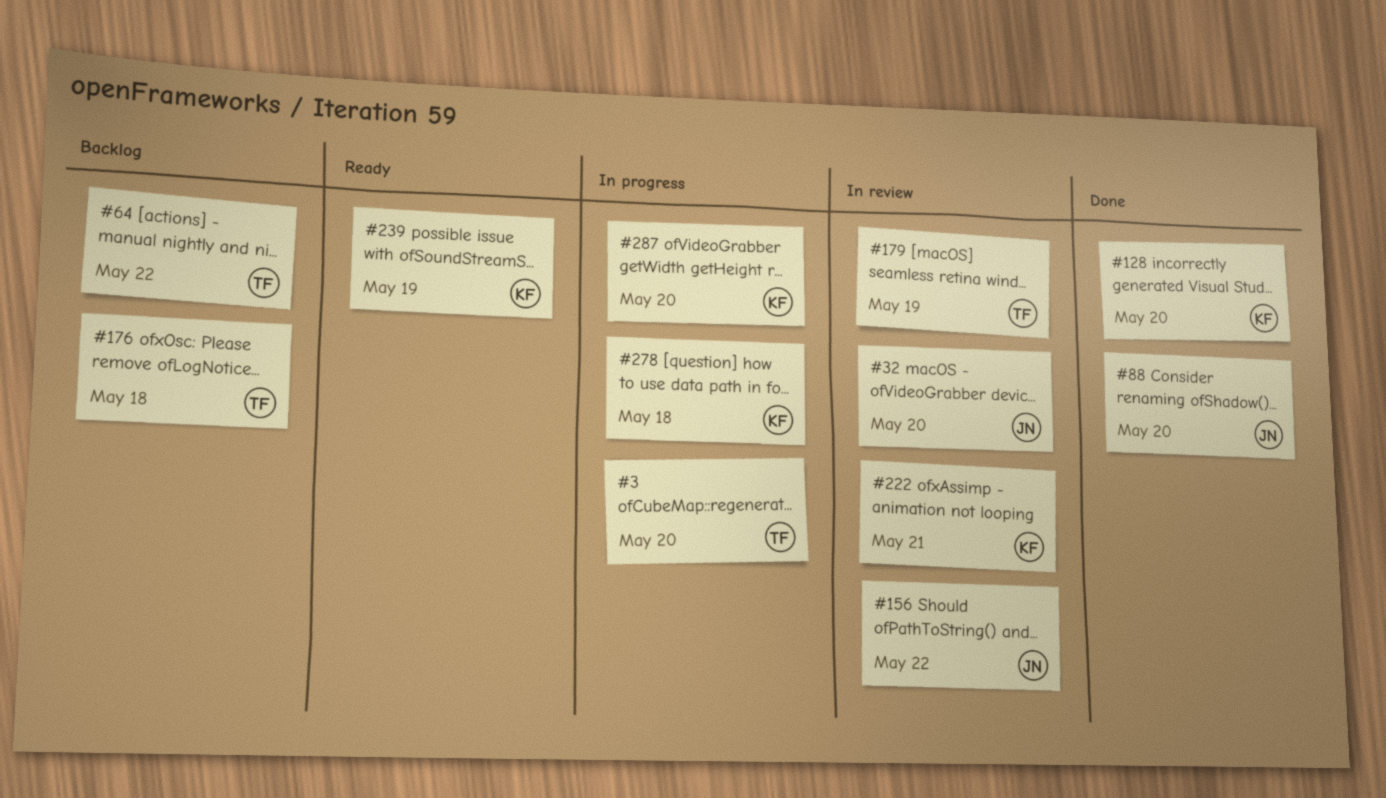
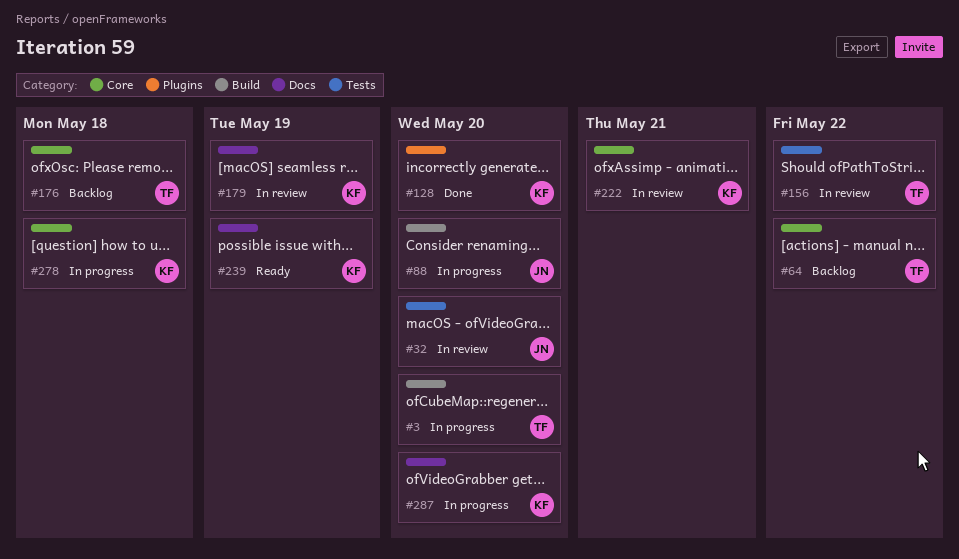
#88, status: Done -> In progress
#156, owner: JN -> TF
#179, owner: TF -> KF

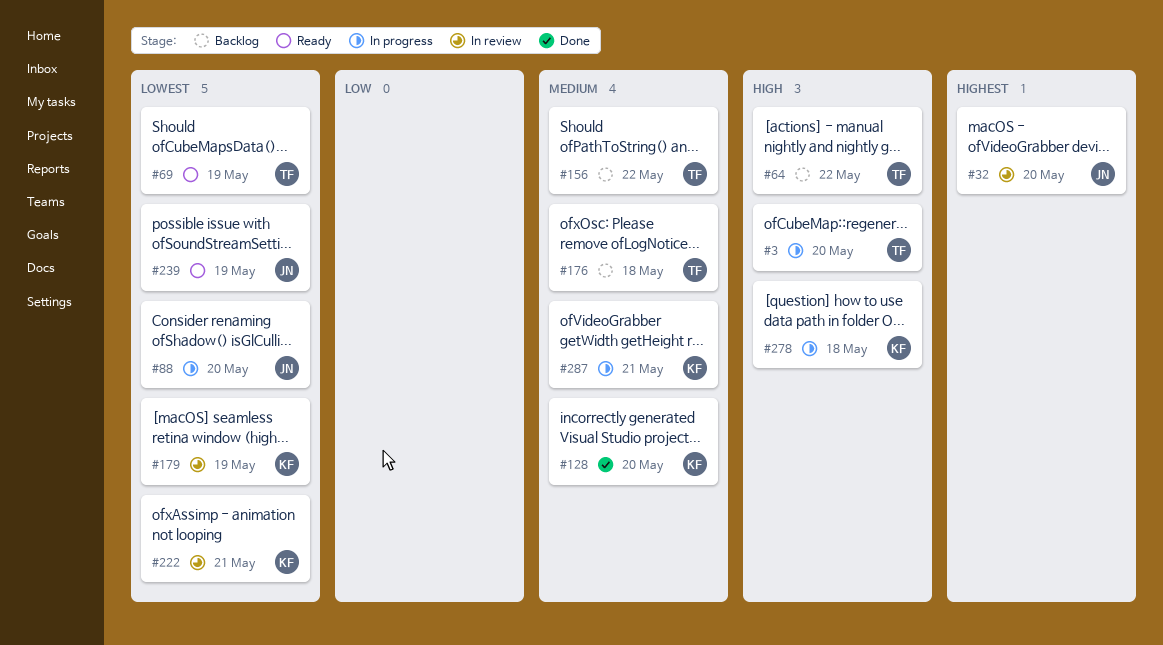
#69: none -> present
#156, status: In review -> Backlog
#239, owner: KF -> JN
#287, due: May 20 -> May 21

